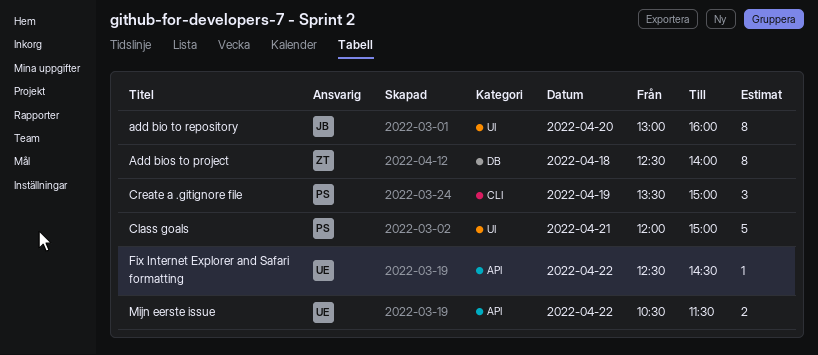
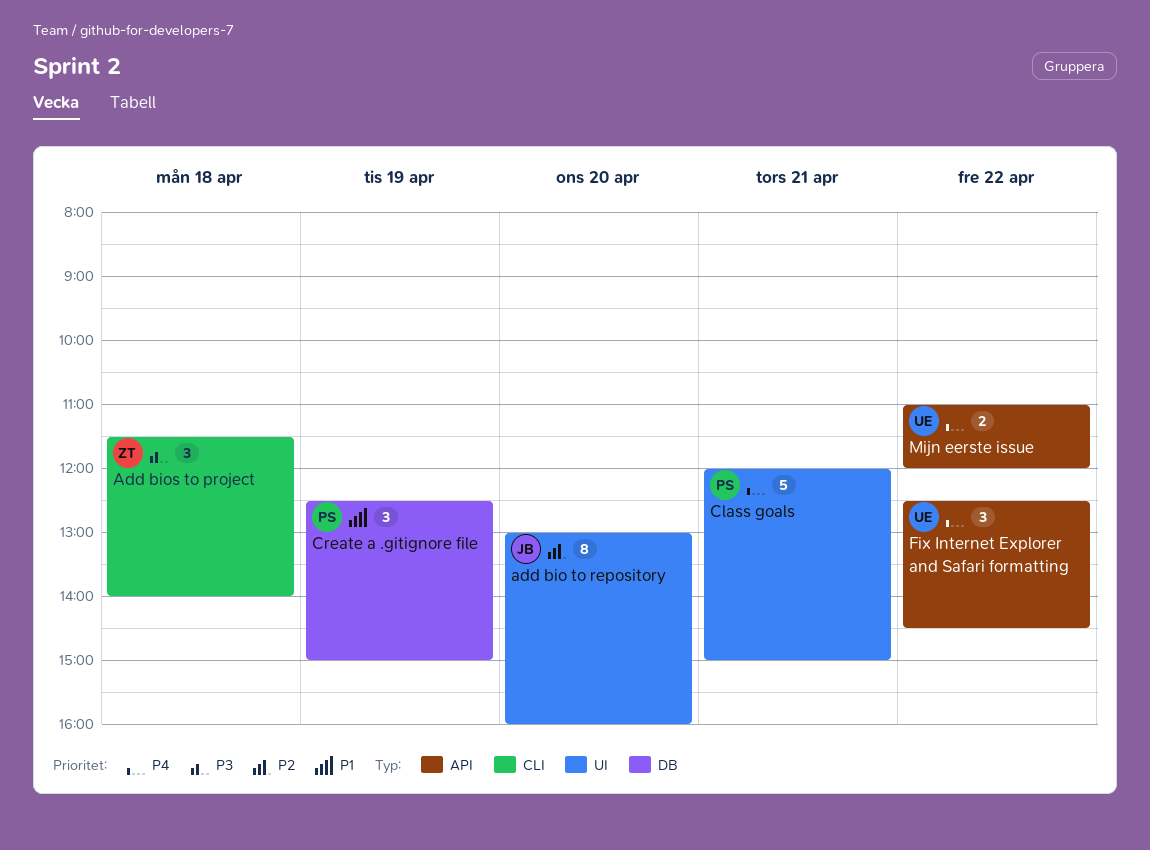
Add bios to project, label: DB -> CLI
Add bios to project, estimate: 8 -> 3
Add bios to project, begins: 12:30 -> 11:30
Create a .gitignore file, label: CLI -> DB
Create a .gitignore file, begins: 13:30 -> 12:30
Fix Internet Explorer and Safari formatting, estimate: 1 -> 3
Mijn eerste issue, begins: 10:30 -> 11:00
Mijn eerste issue, ends: 11:30 -> 12:00

